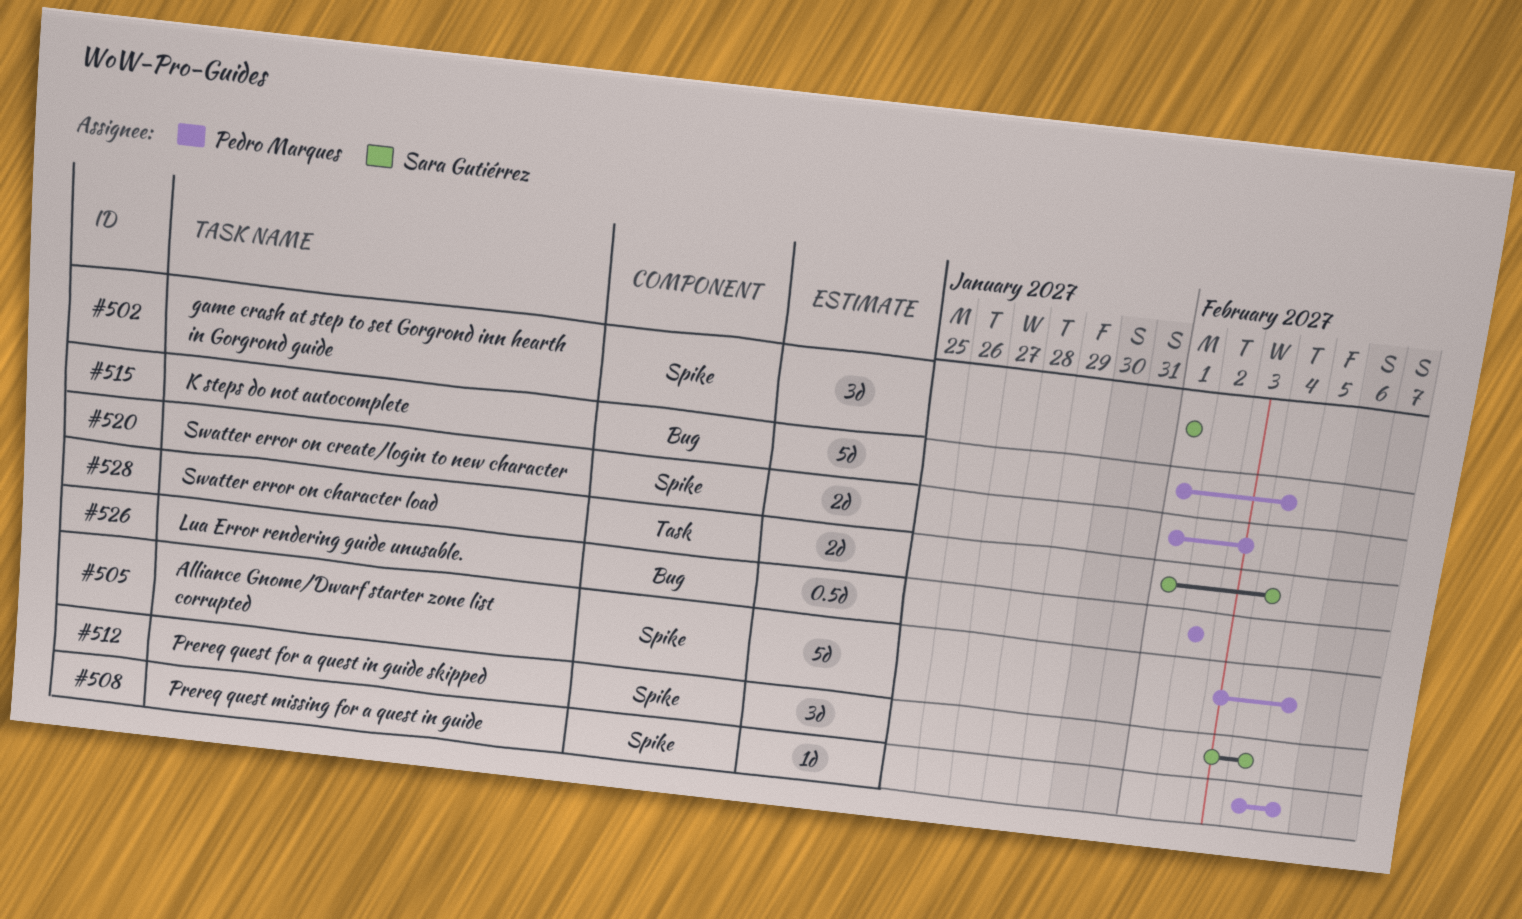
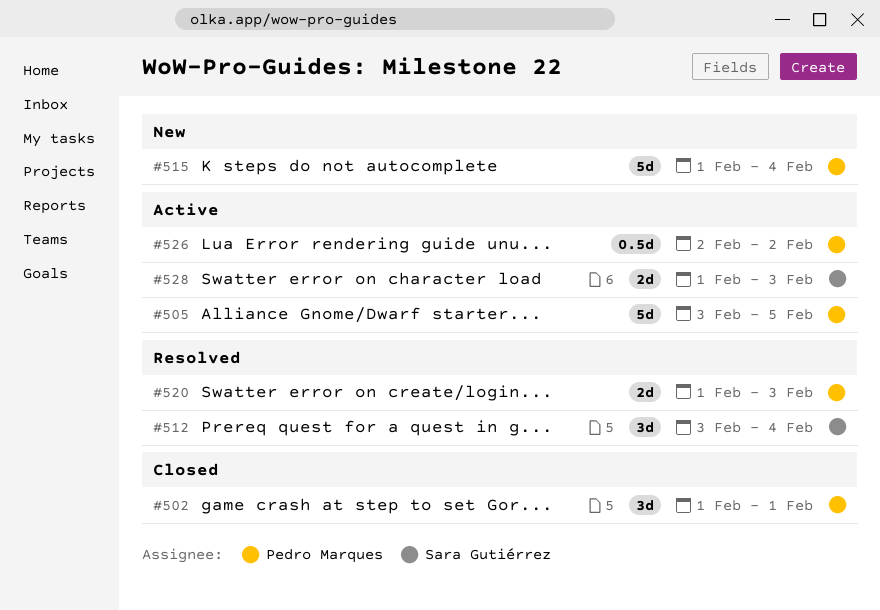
#502, owner: Sara Gutiérrez -> Pedro Marques
#508: present -> none
#528, due: Feb 4 -> Feb 3

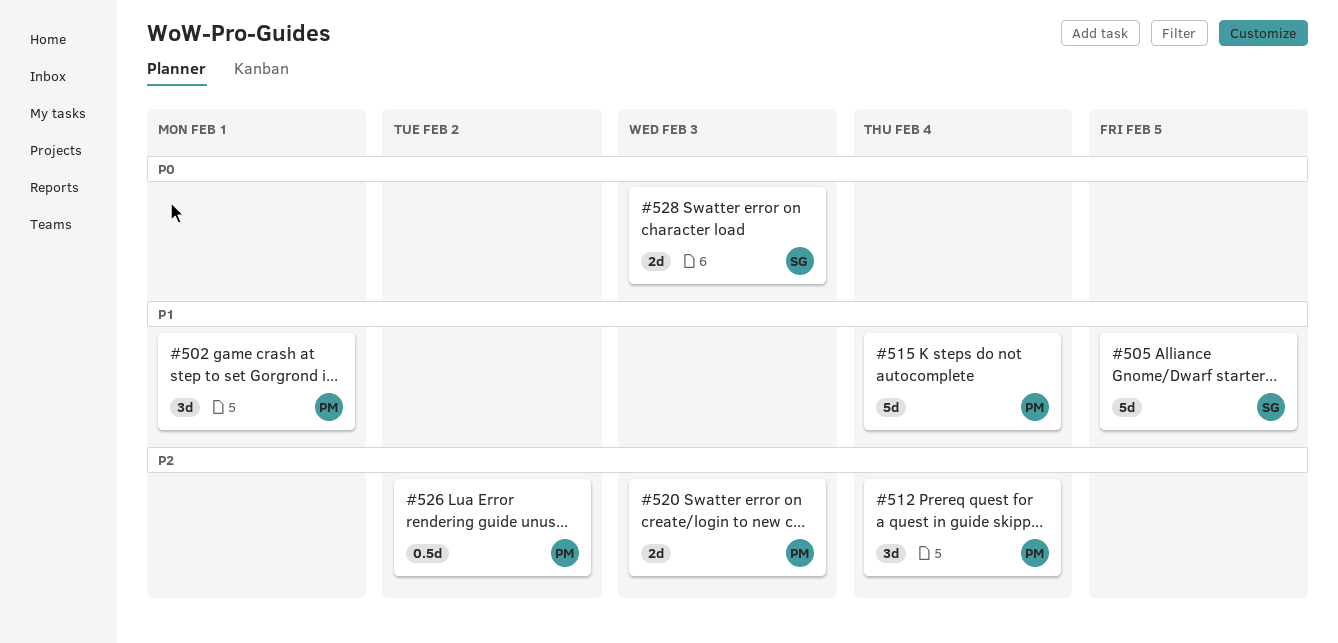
#505, owner: Pedro Marques -> Sara Gutiérrez
#512, owner: Sara Gutiérrez -> Pedro Marques

